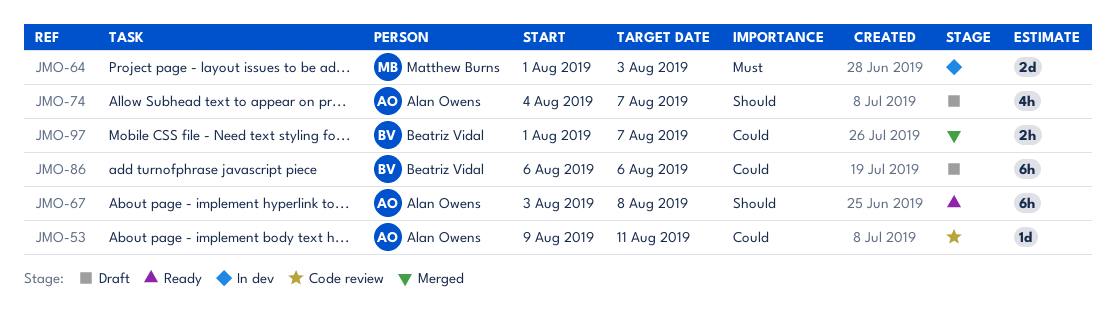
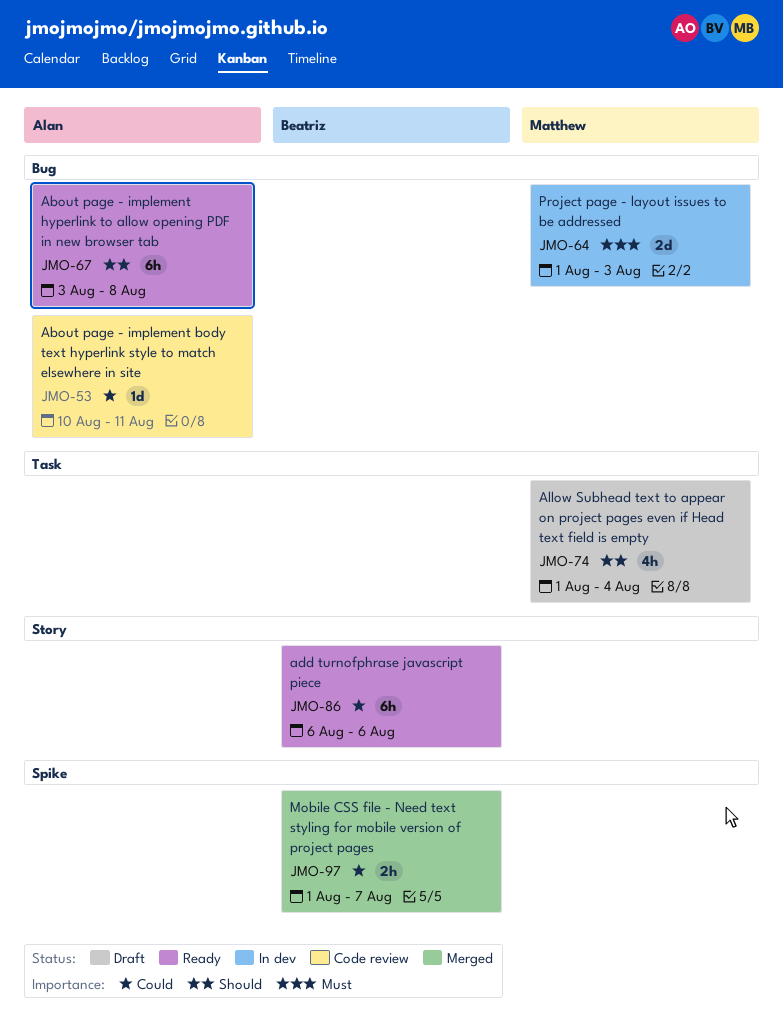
JMO-53, start: Aug 9 -> Aug 10
JMO-74, owner: Alan Owens -> Matthew Burns
JMO-74, start: Aug 4 -> Aug 1
JMO-74, due: Aug 7 -> Aug 4
JMO-86, status: Draft -> Ready

